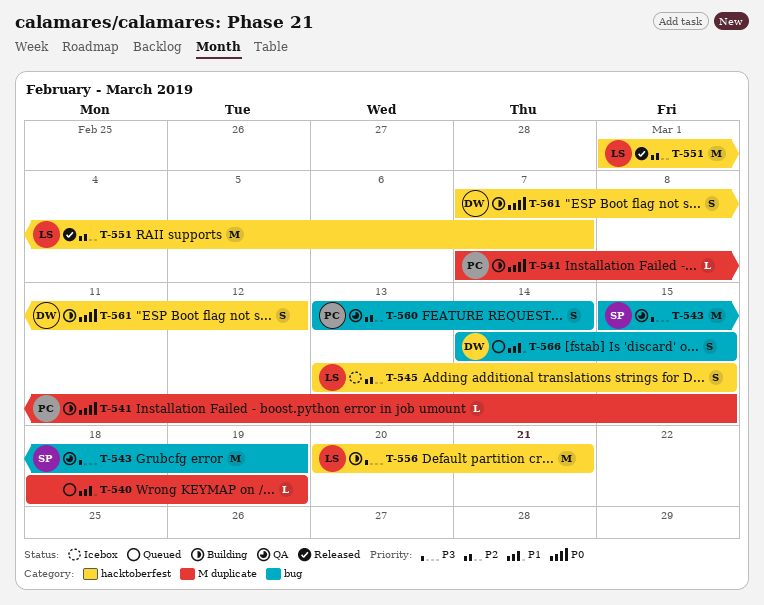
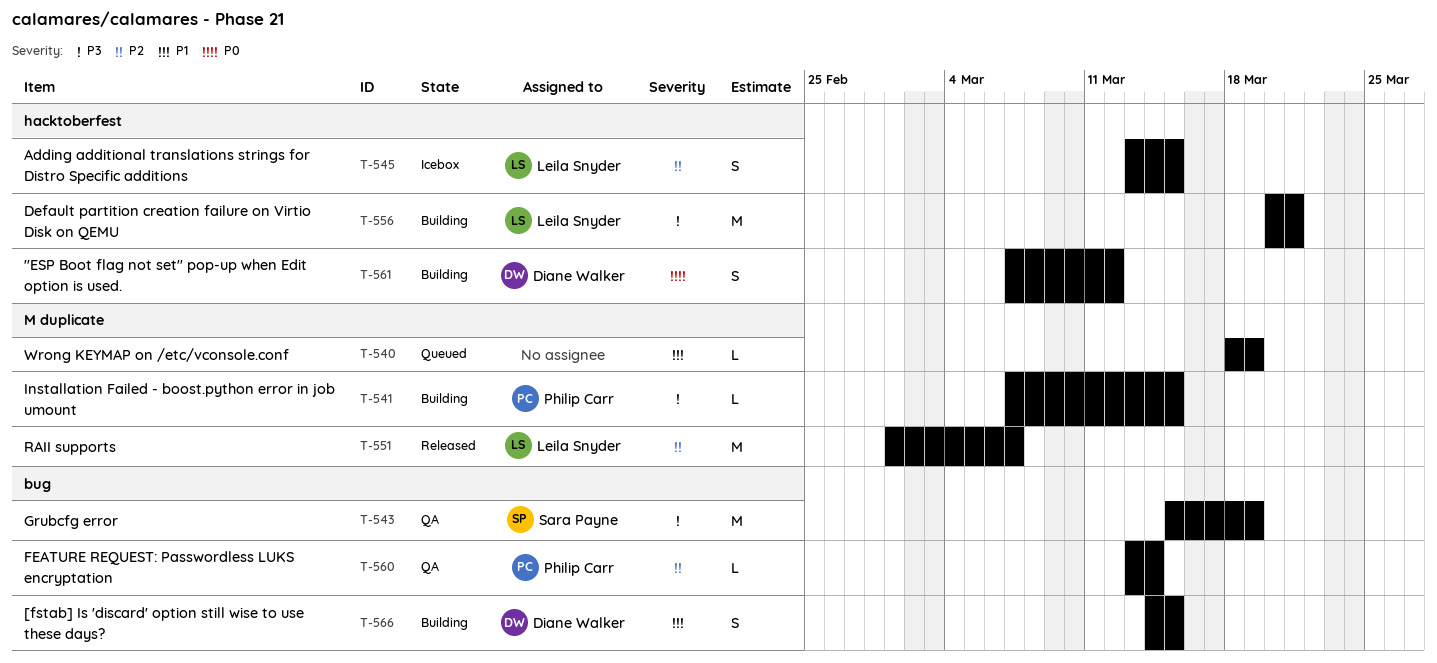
T-541, priority: P0 -> P3
T-551, label: hacktoberfest -> M duplicate
T-560, estimate: S -> L
T-566, status: Queued -> Building

